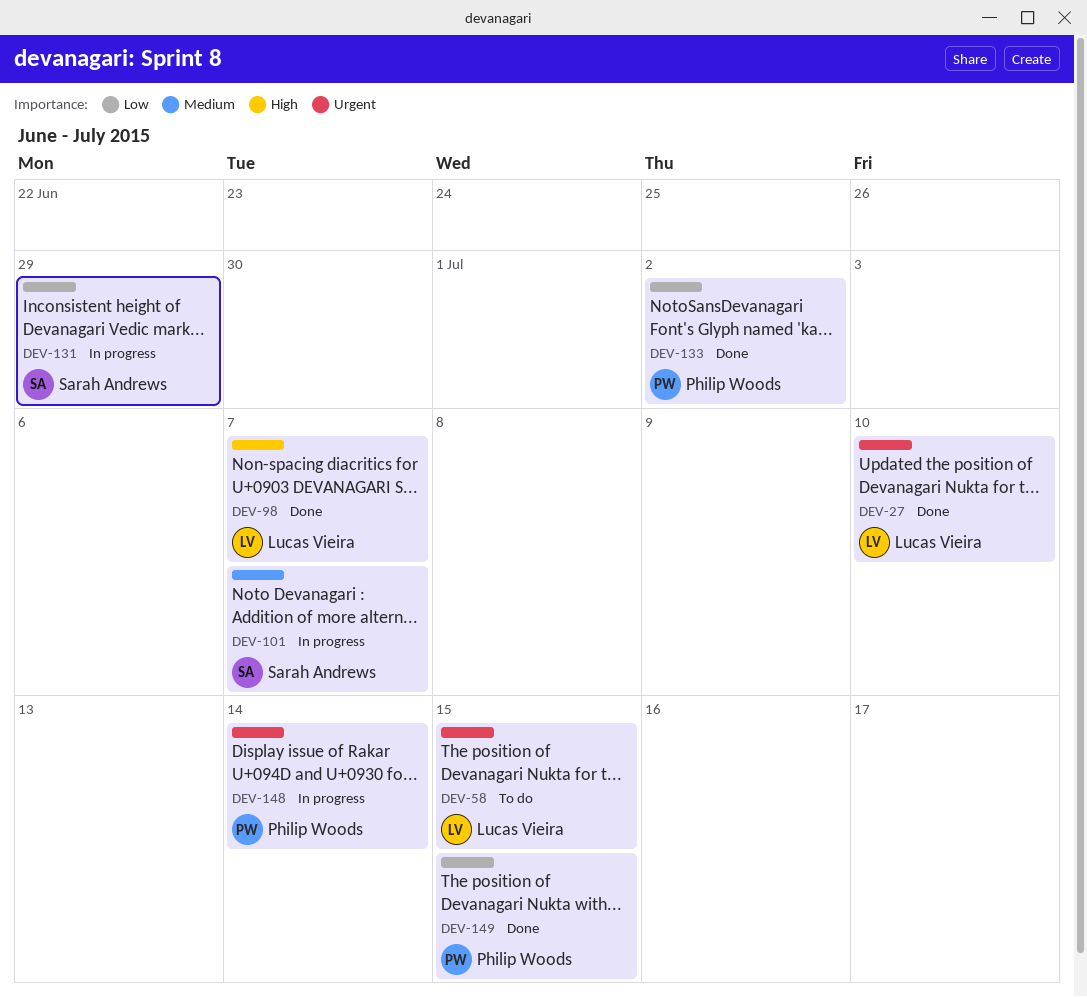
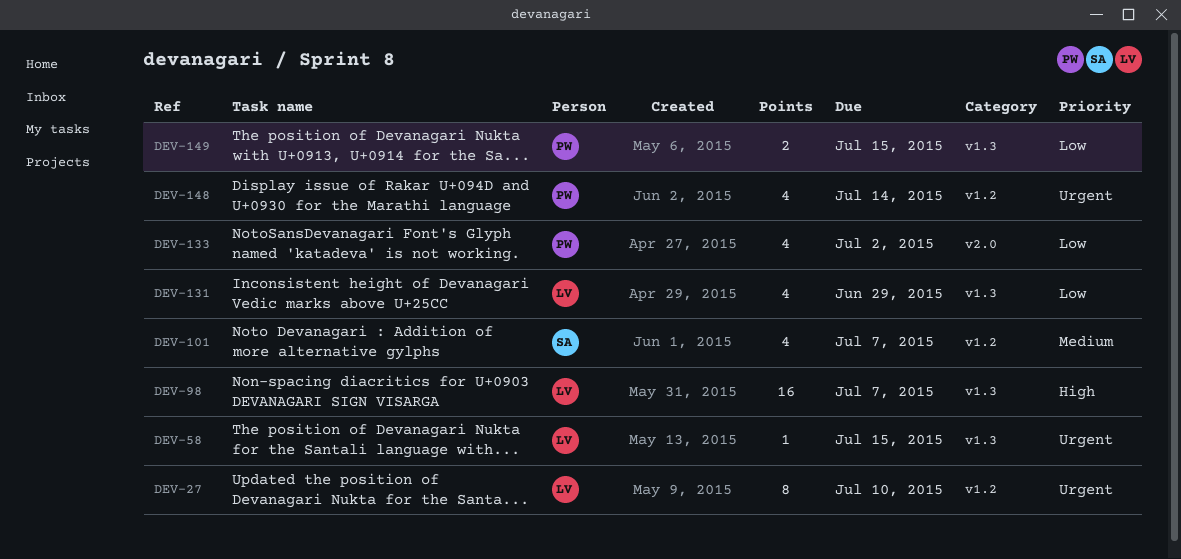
DEV-131, owner: Sarah Andrews -> Lucas Vieira

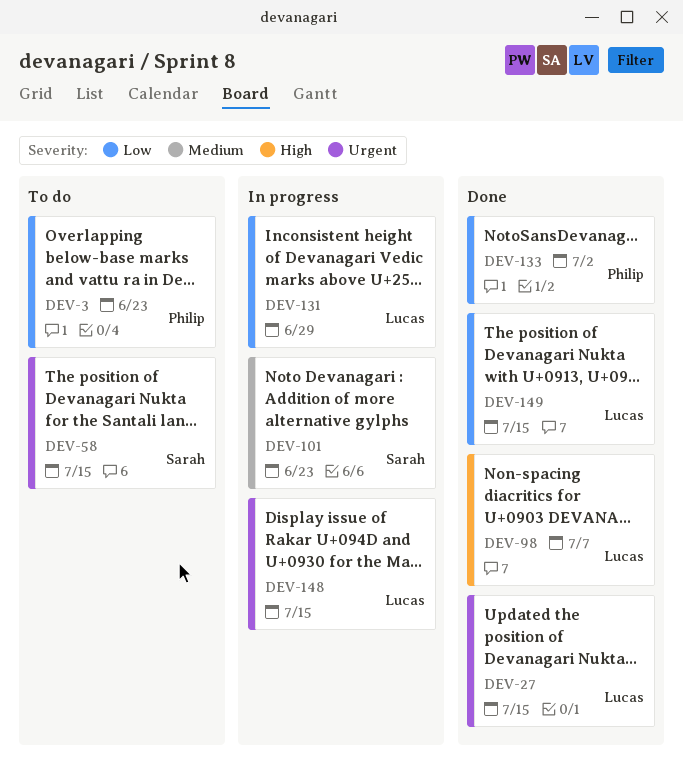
DEV-3: none -> present
DEV-27, due: Jul 10 -> Jul 15
DEV-58, owner: Lucas -> Sarah
DEV-101, due: Jul 7 -> Jun 23
DEV-148, owner: Philip -> Lucas
DEV-148, due: Jul 14 -> Jul 15
DEV-149, owner: Philip -> Lucas

